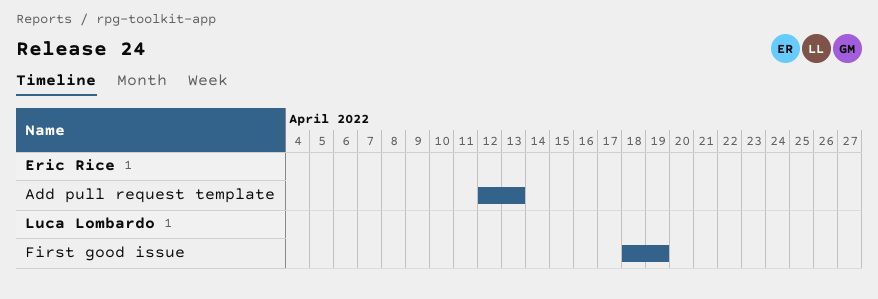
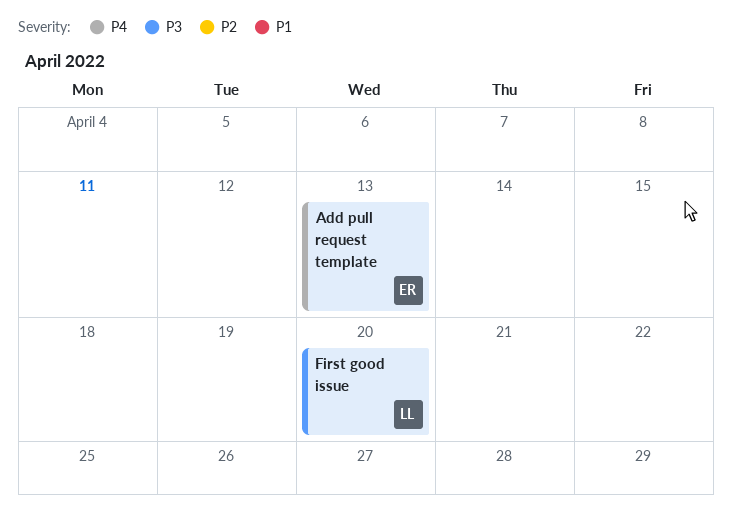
First good issue, due: Apr 19 -> Apr 20

